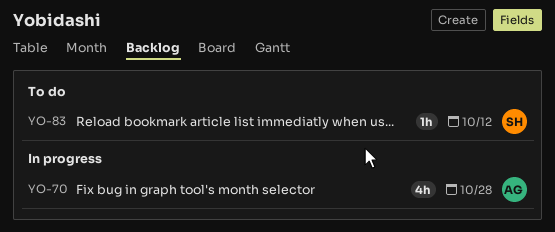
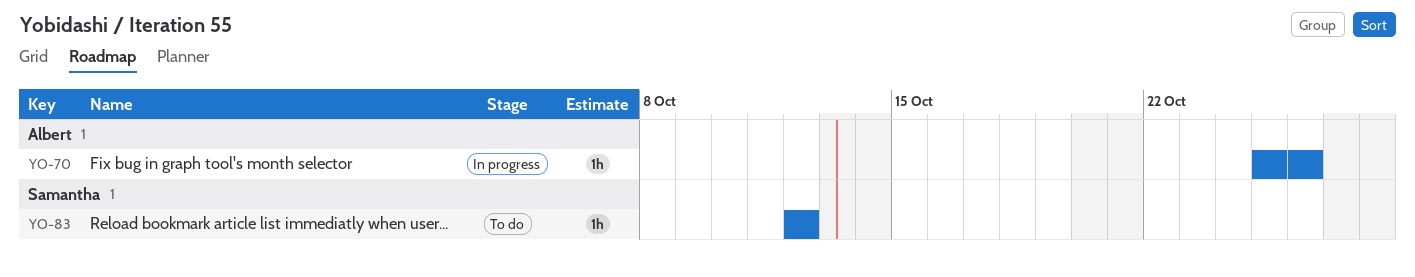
YO-70, estimate: 4h -> 1h
YO-70, due: Oct 28 -> Oct 26

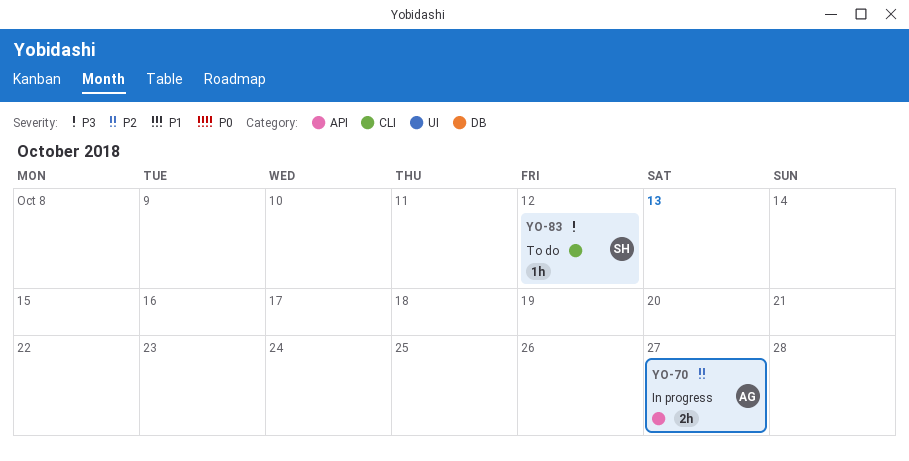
YO-70, estimate: 1h -> 2h
YO-70, due: Oct 26 -> Oct 27

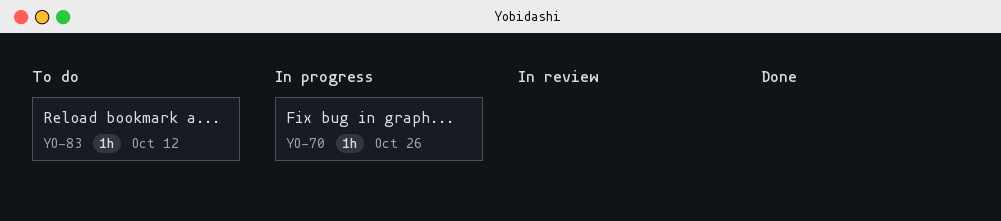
YO-70, estimate: 2h -> 1h
YO-70, due: Oct 27 -> Oct 26

